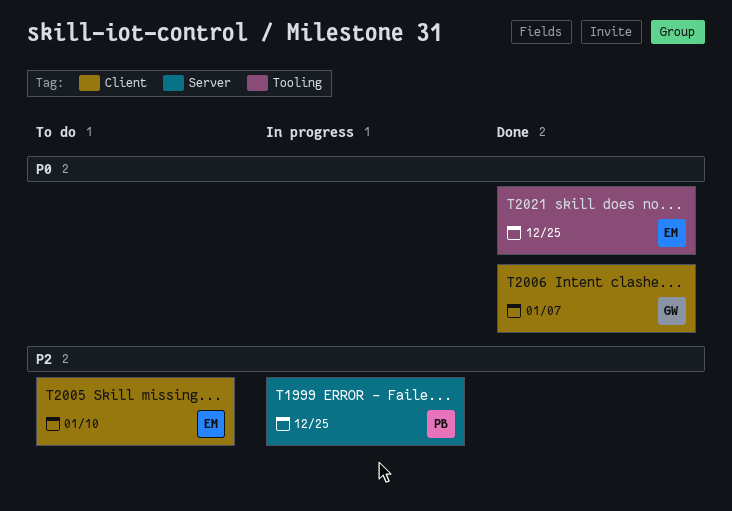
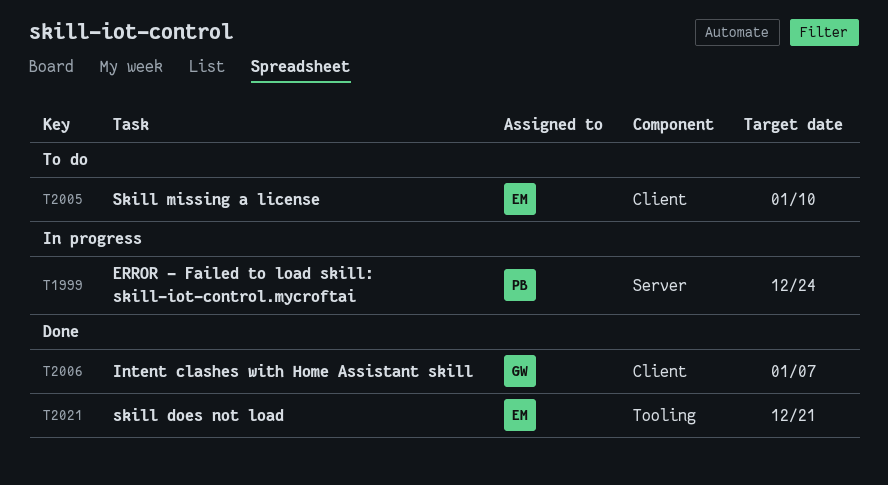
T1999, due: Dec 25 -> Dec 24
T2021, due: Dec 25 -> Dec 21

